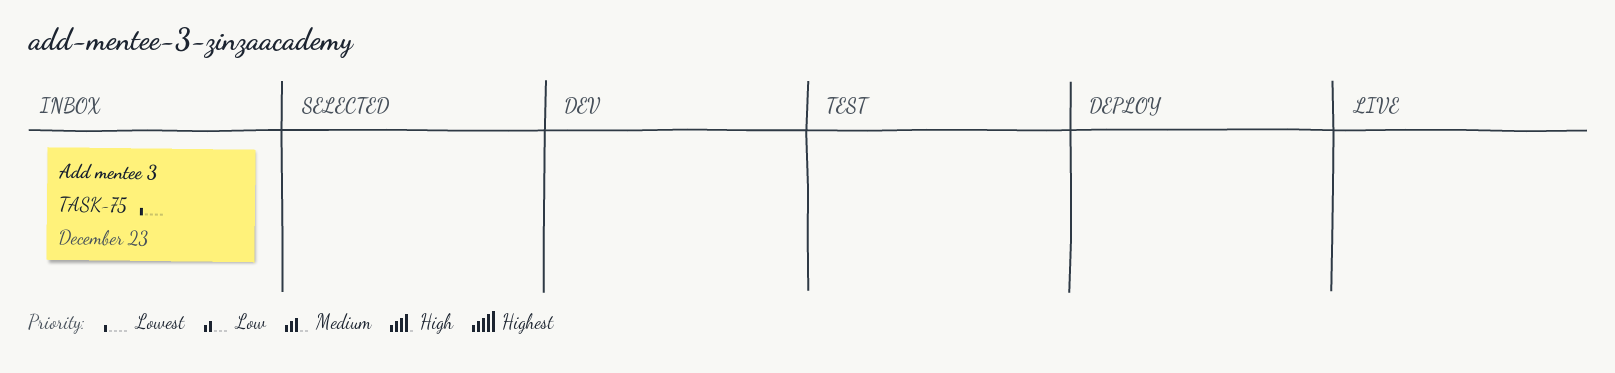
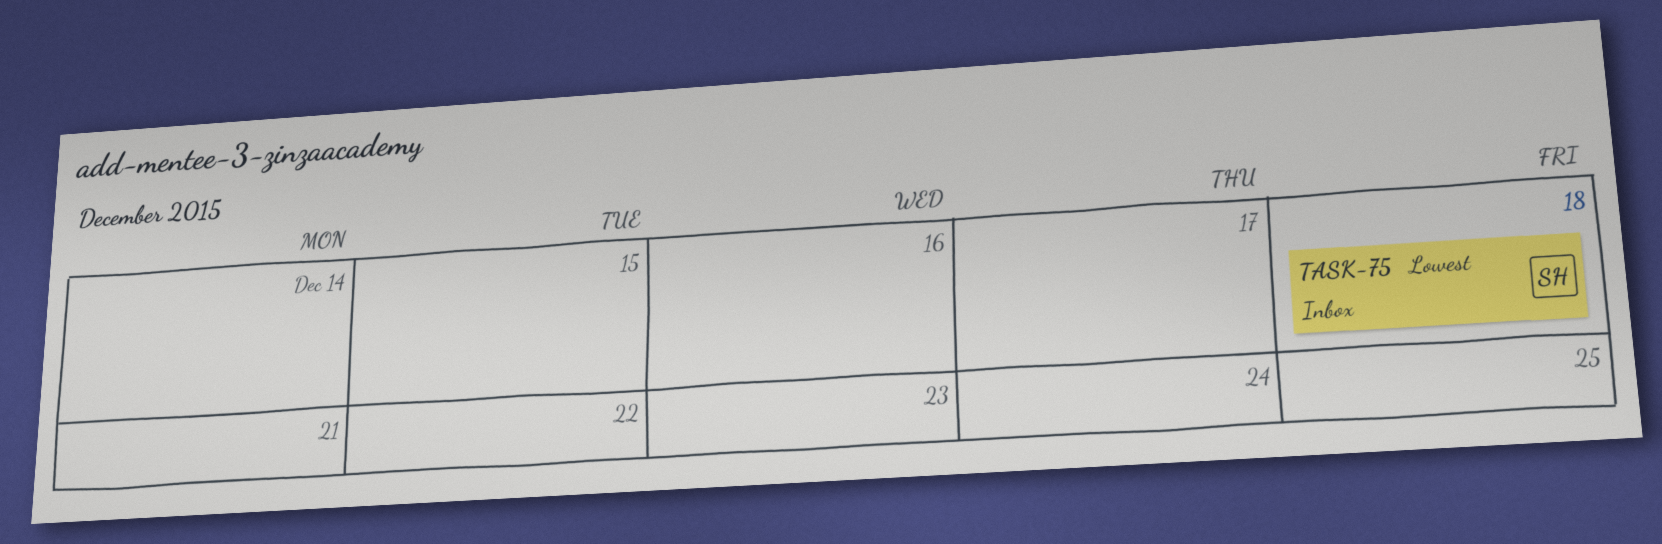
TASK-75, due: Dec 23 -> Dec 18

